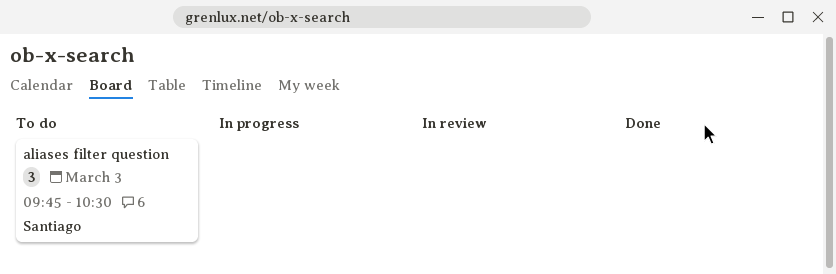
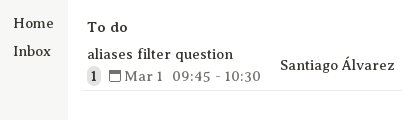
aliases filter question, estimate: 3 -> 1
aliases filter question, day: Mar 3 -> Mar 1

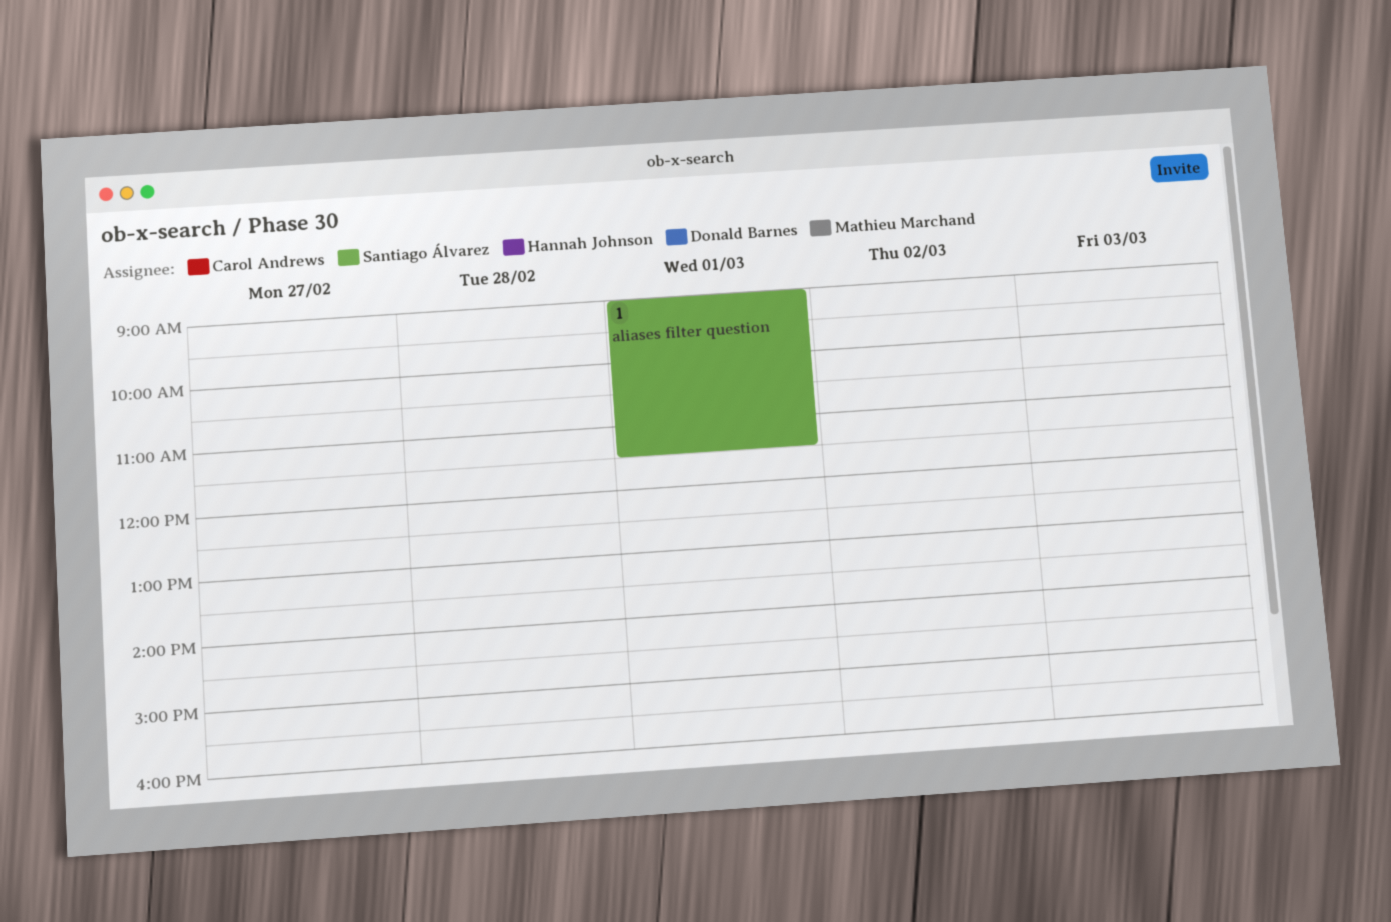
aliases filter question, begins: 09:45 -> 09:00
aliases filter question, ends: 10:30 -> 11:30

